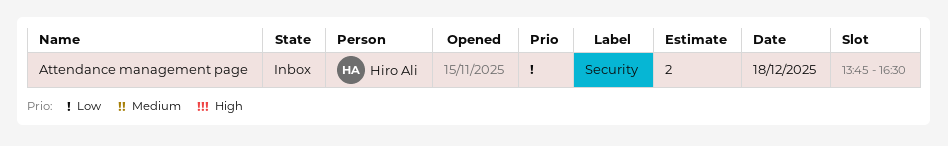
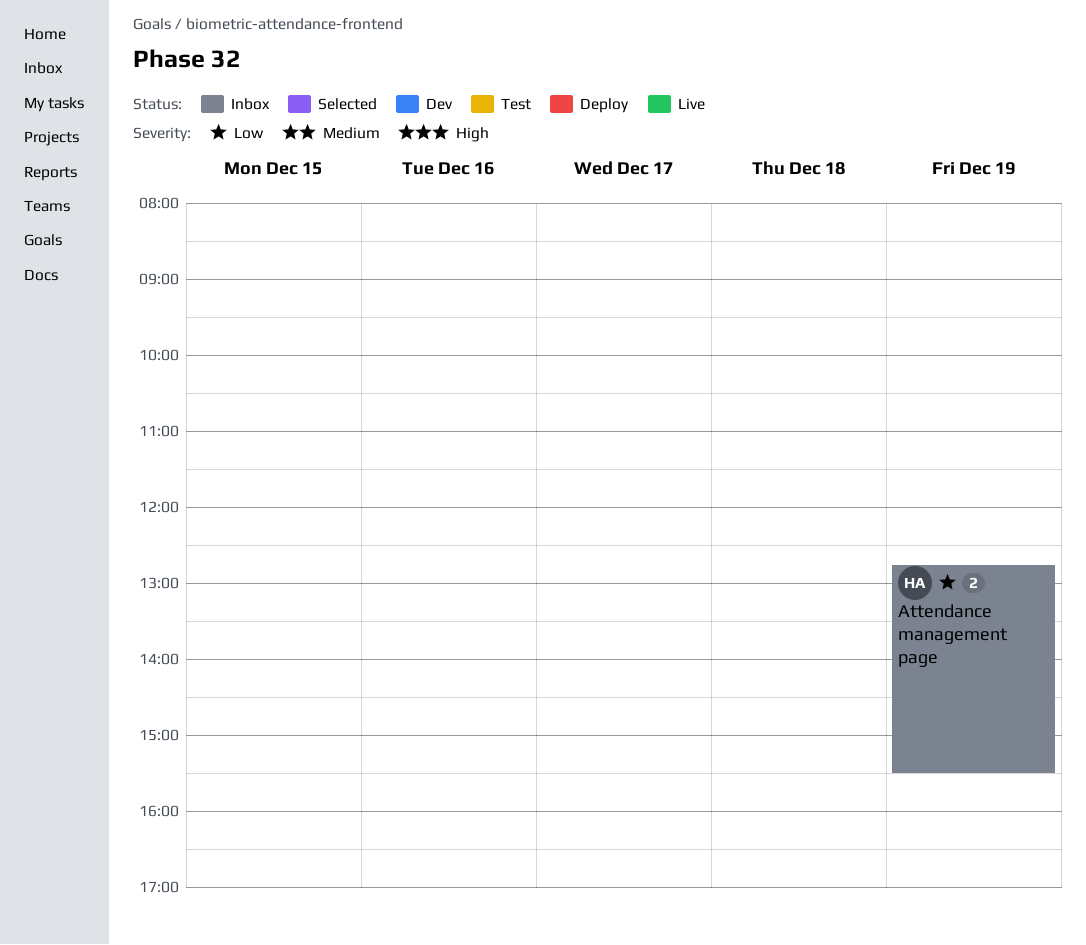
Attendance management page, day: Dec 18 -> Dec 19
Attendance management page, begins: 13:45 -> 12:45
Attendance management page, ends: 16:30 -> 15:30

